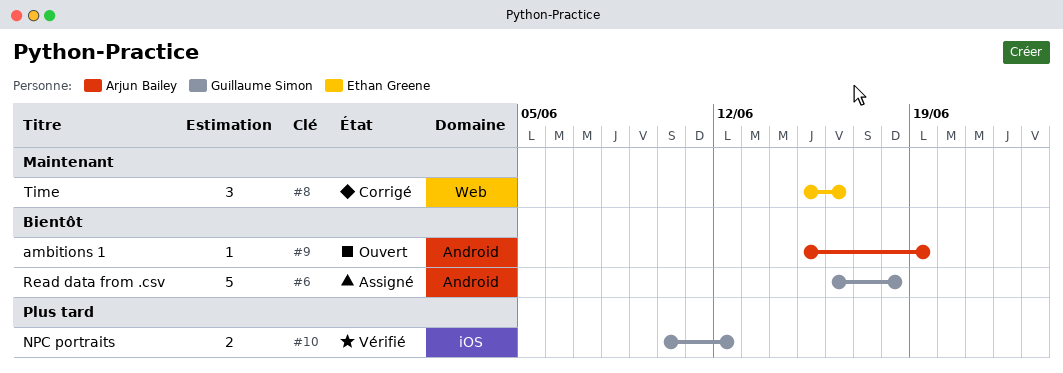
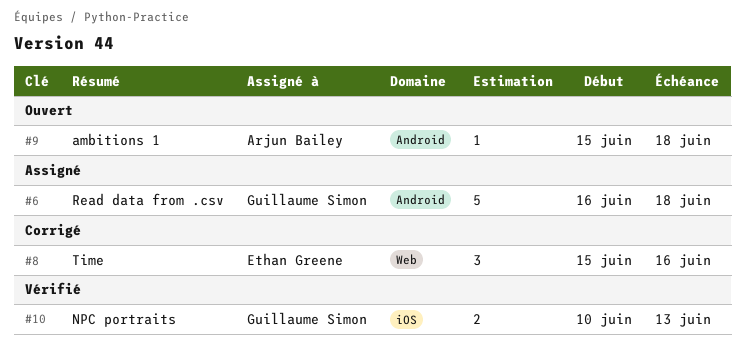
#9, due: Jun 19 -> Jun 18
#10, due: Jun 12 -> Jun 13

